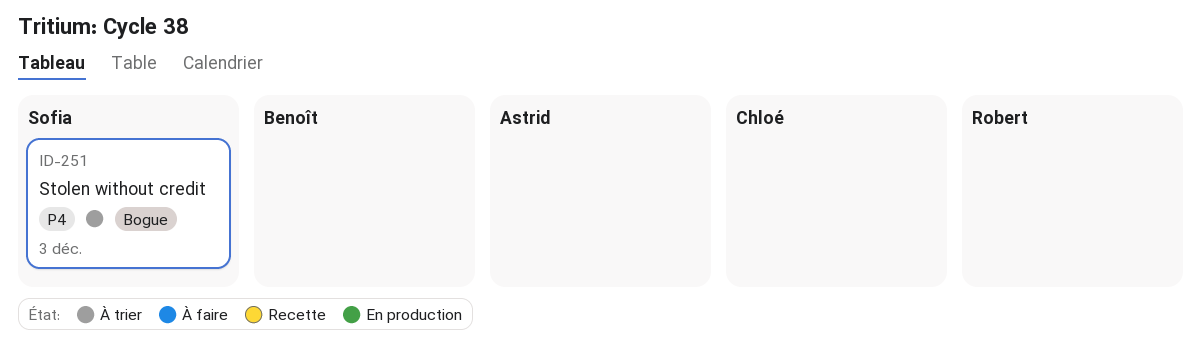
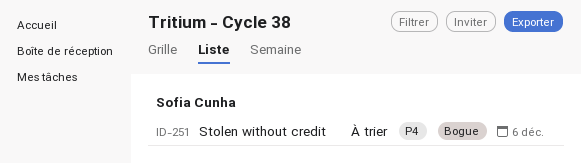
ID-251, due: Dec 3 -> Dec 6

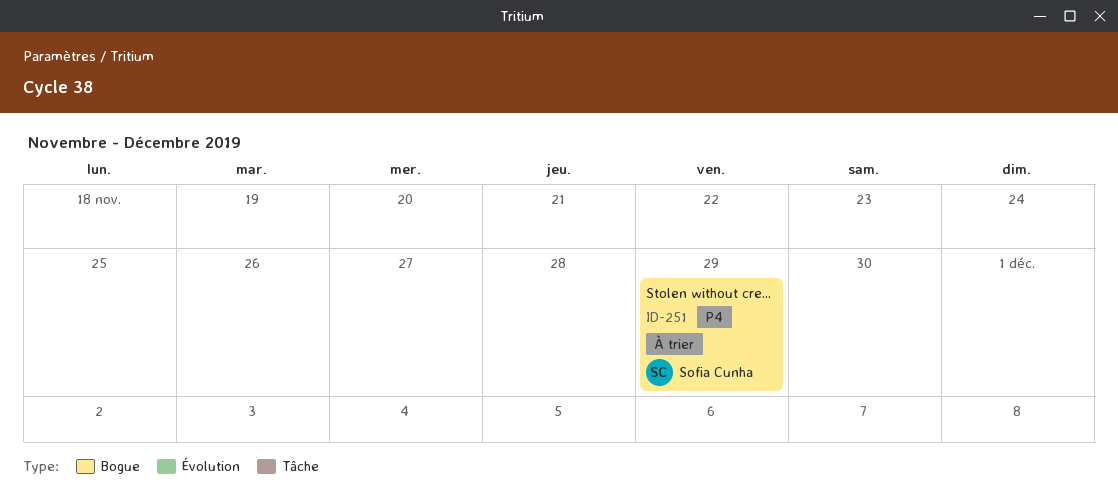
ID-251, due: Dec 6 -> Nov 29

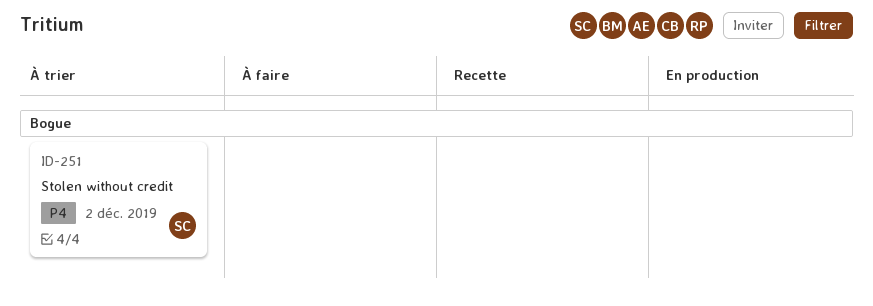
ID-251, due: Nov 29 -> Dec 2

